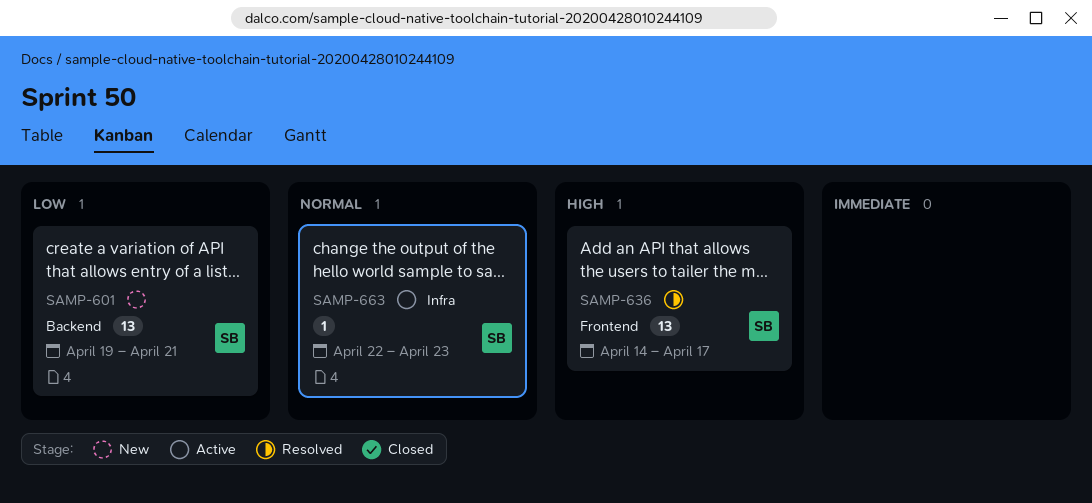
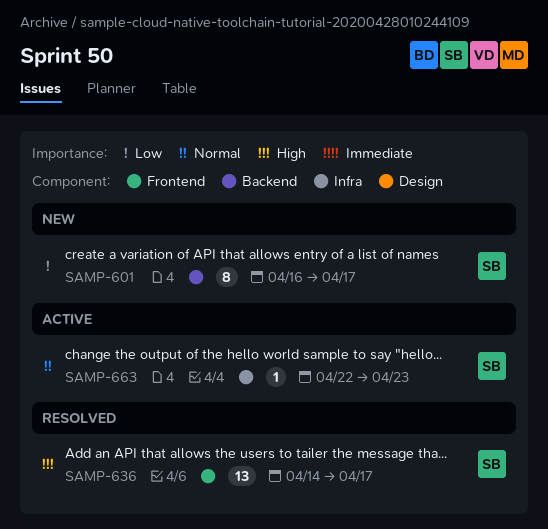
SAMP-601, estimate: 13 -> 8
SAMP-601, start: Apr 19 -> Apr 16
SAMP-601, due: Apr 21 -> Apr 17

